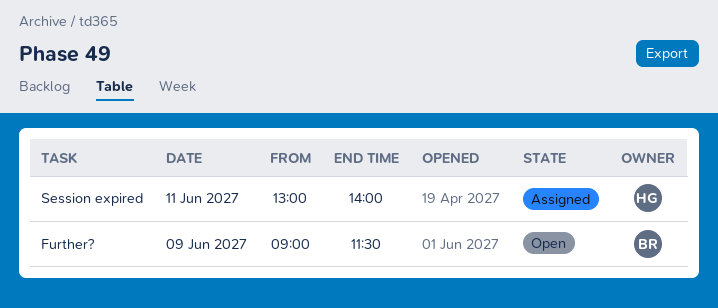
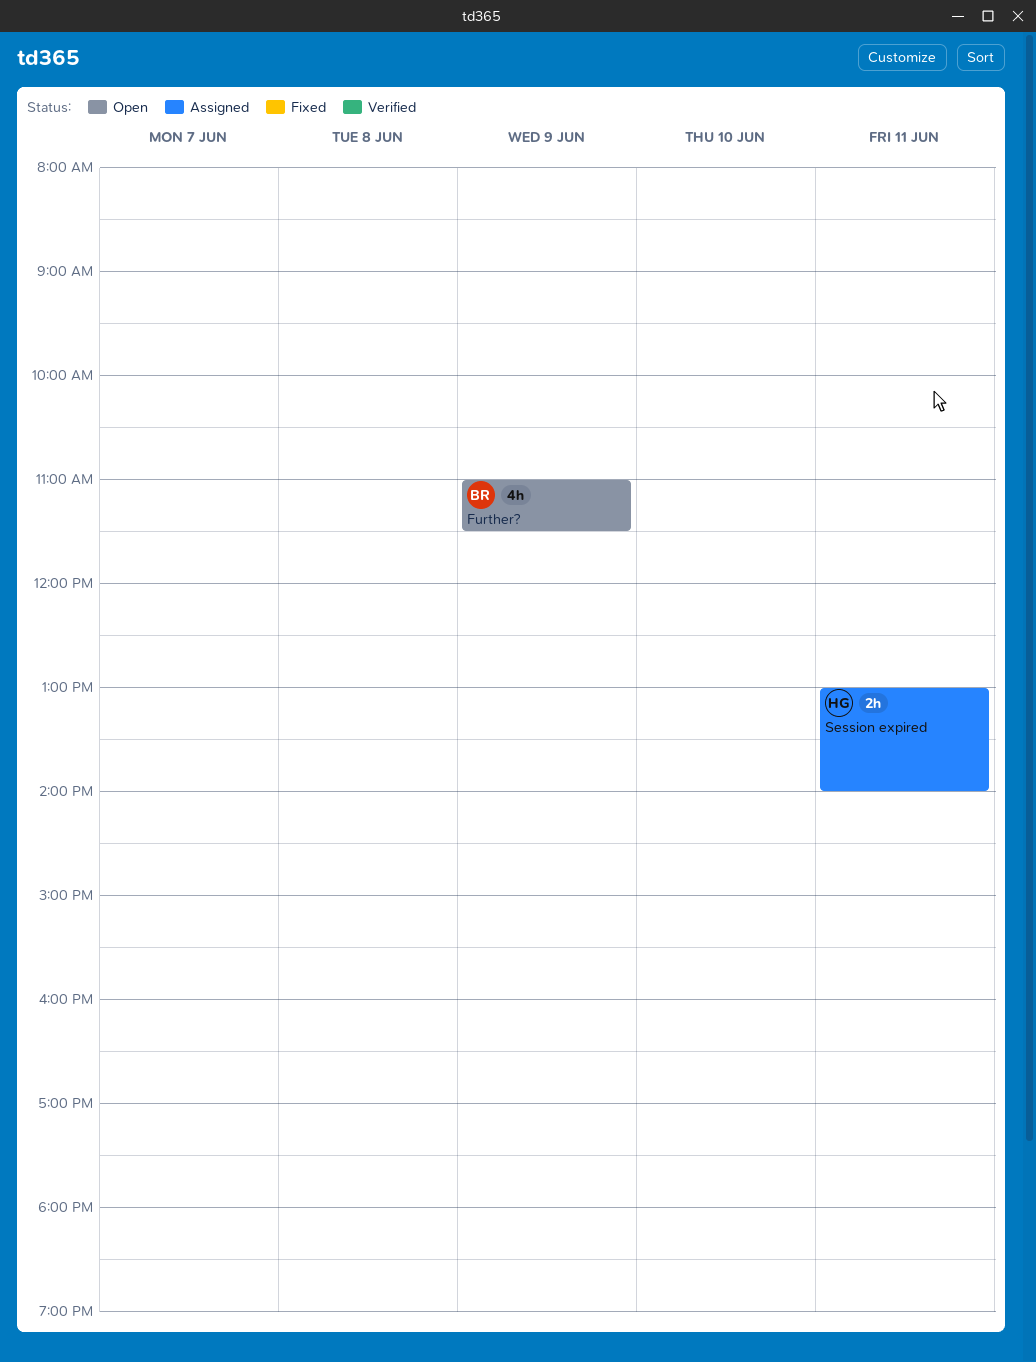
Further?, begins: 09:00 -> 11:00

